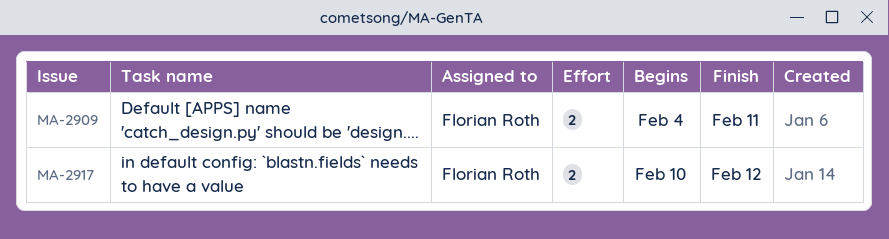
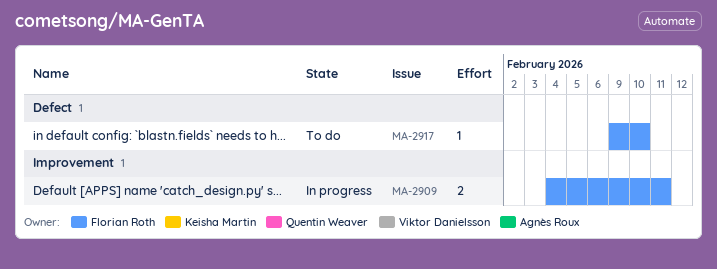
MA-2917, estimate: 2 -> 1
MA-2917, start: Feb 10 -> Feb 9
MA-2917, due: Feb 12 -> Feb 10

